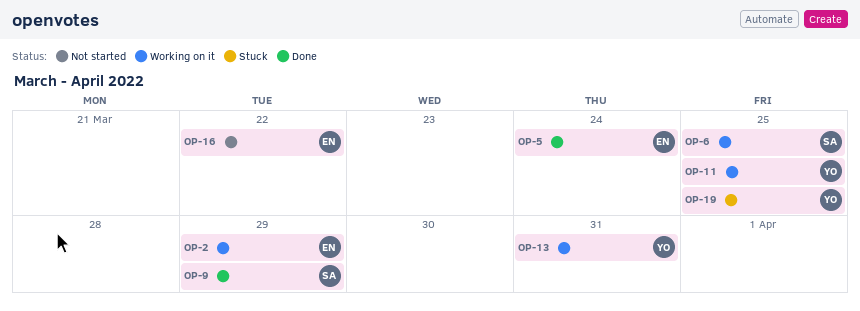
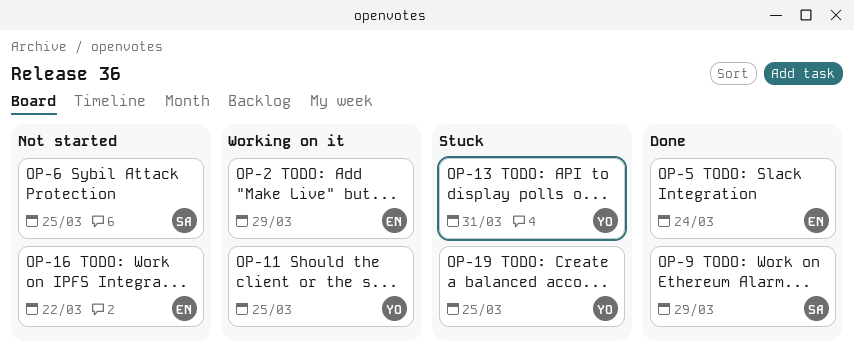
OP-6, status: Working on it -> Not started
OP-13, status: Working on it -> Stuck

